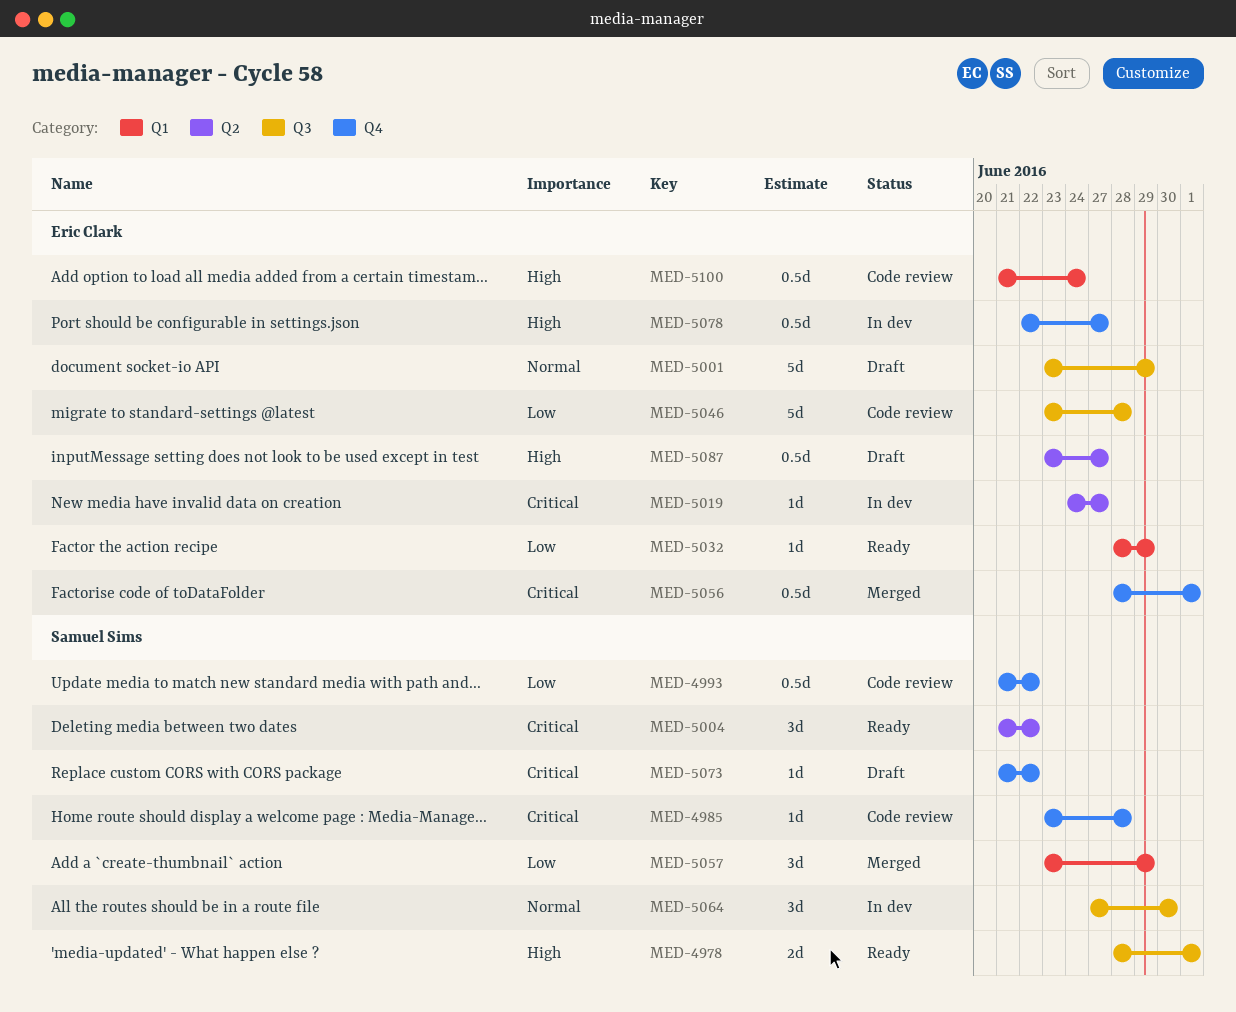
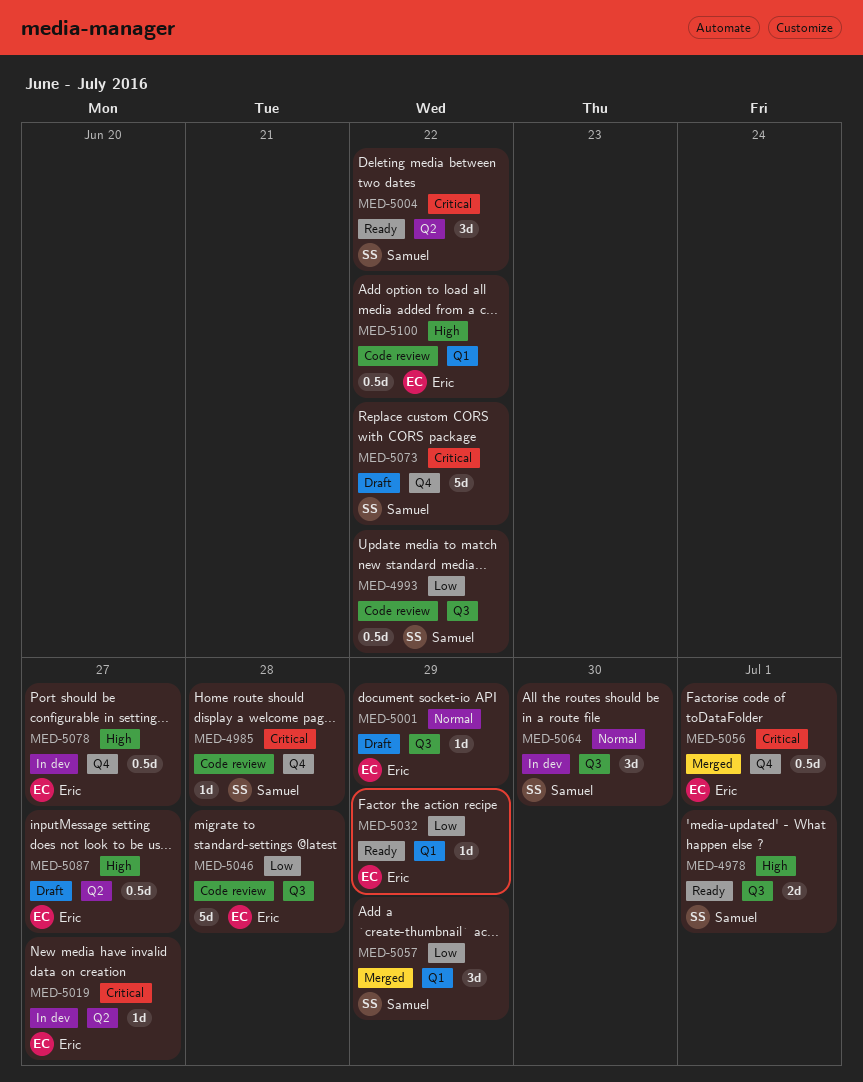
MED-4993, label: Q4 -> Q3
MED-5001, estimate: 5d -> 1d
MED-5073, estimate: 1d -> 5d
MED-5100, due: Jun 24 -> Jun 22

